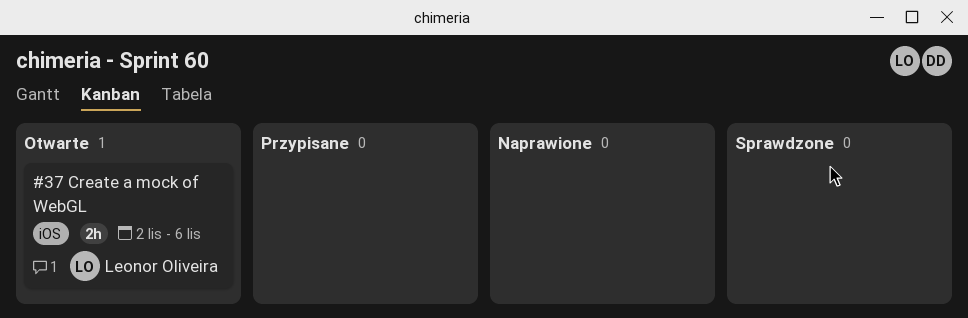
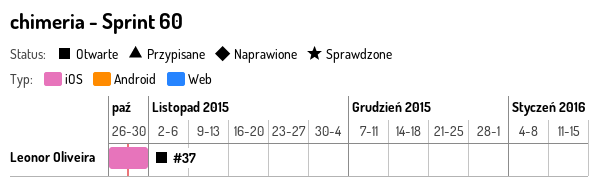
#37, start: Nov 2 -> Oct 26
#37, due: Nov 6 -> Oct 30

